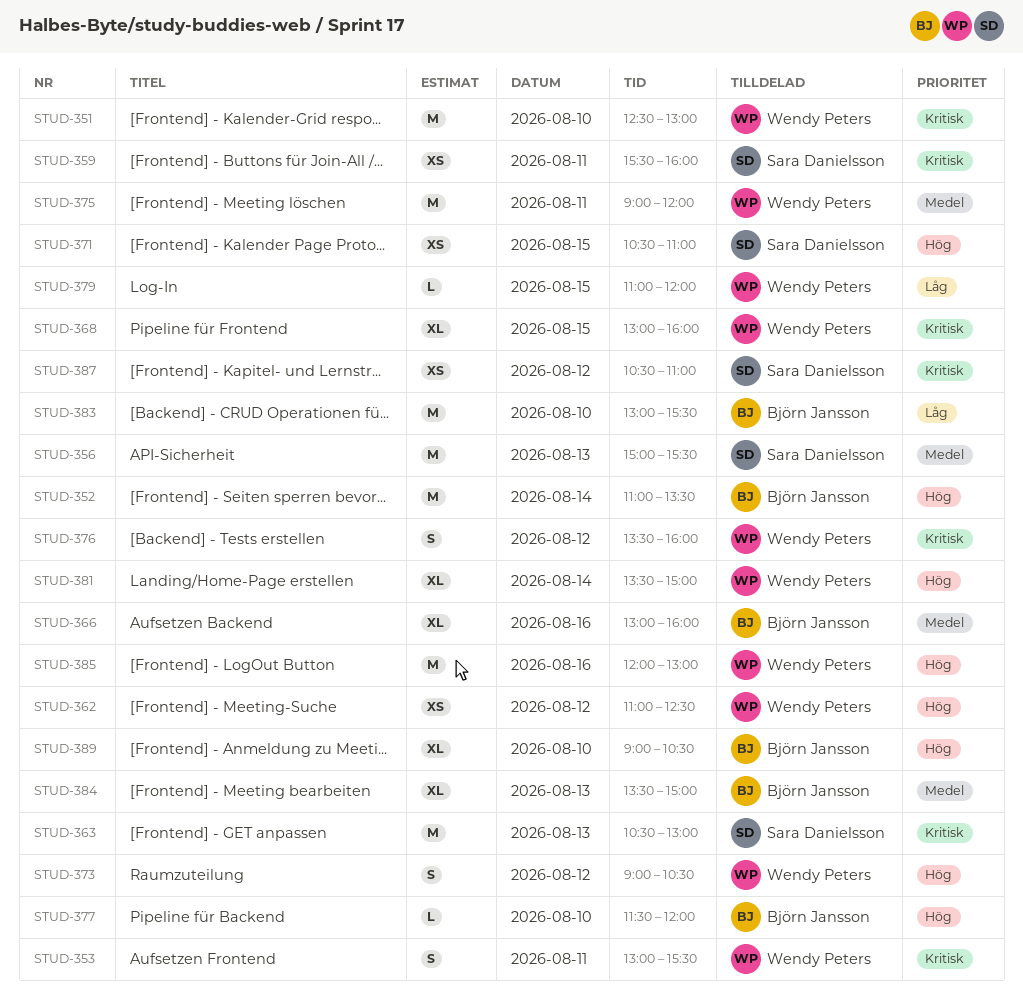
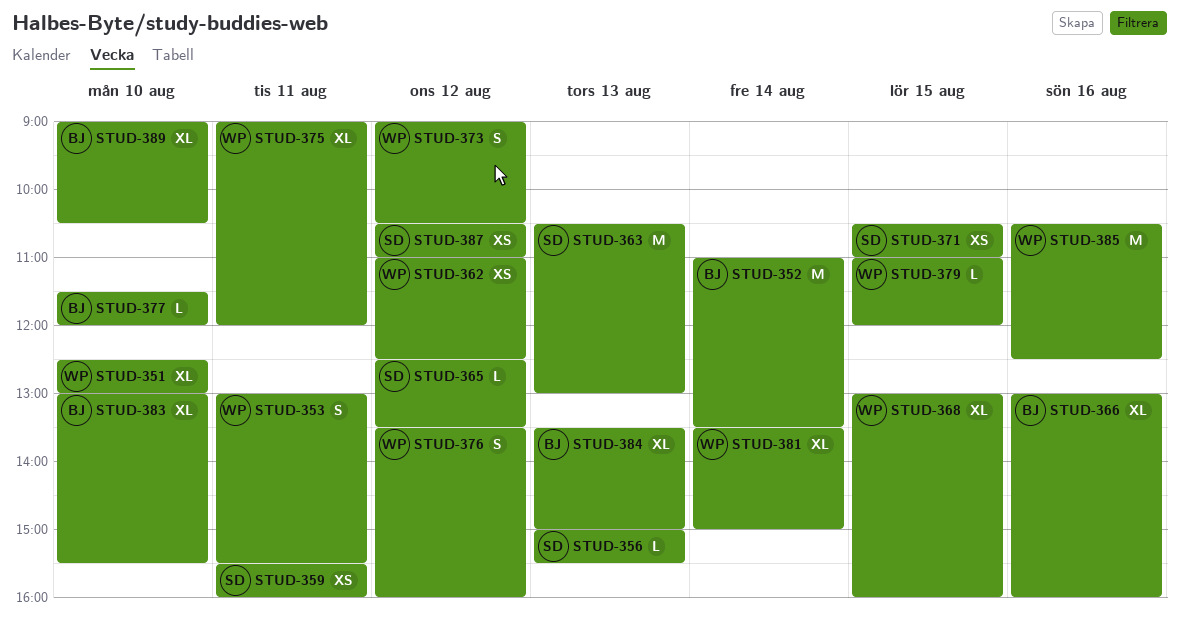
STUD-351, estimate: M -> XL
STUD-356, estimate: M -> L
STUD-365: none -> present
STUD-375, estimate: M -> XL
STUD-383, estimate: M -> XL
STUD-385, begins: 12:00 -> 10:30
STUD-385, ends: 13:00 -> 12:30

